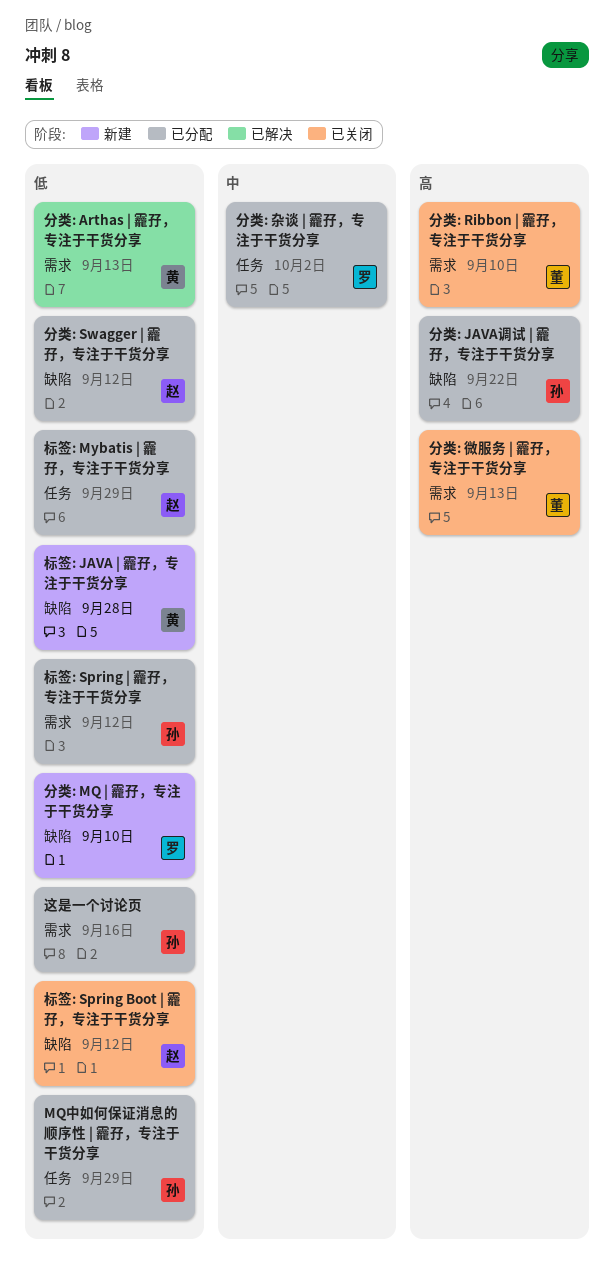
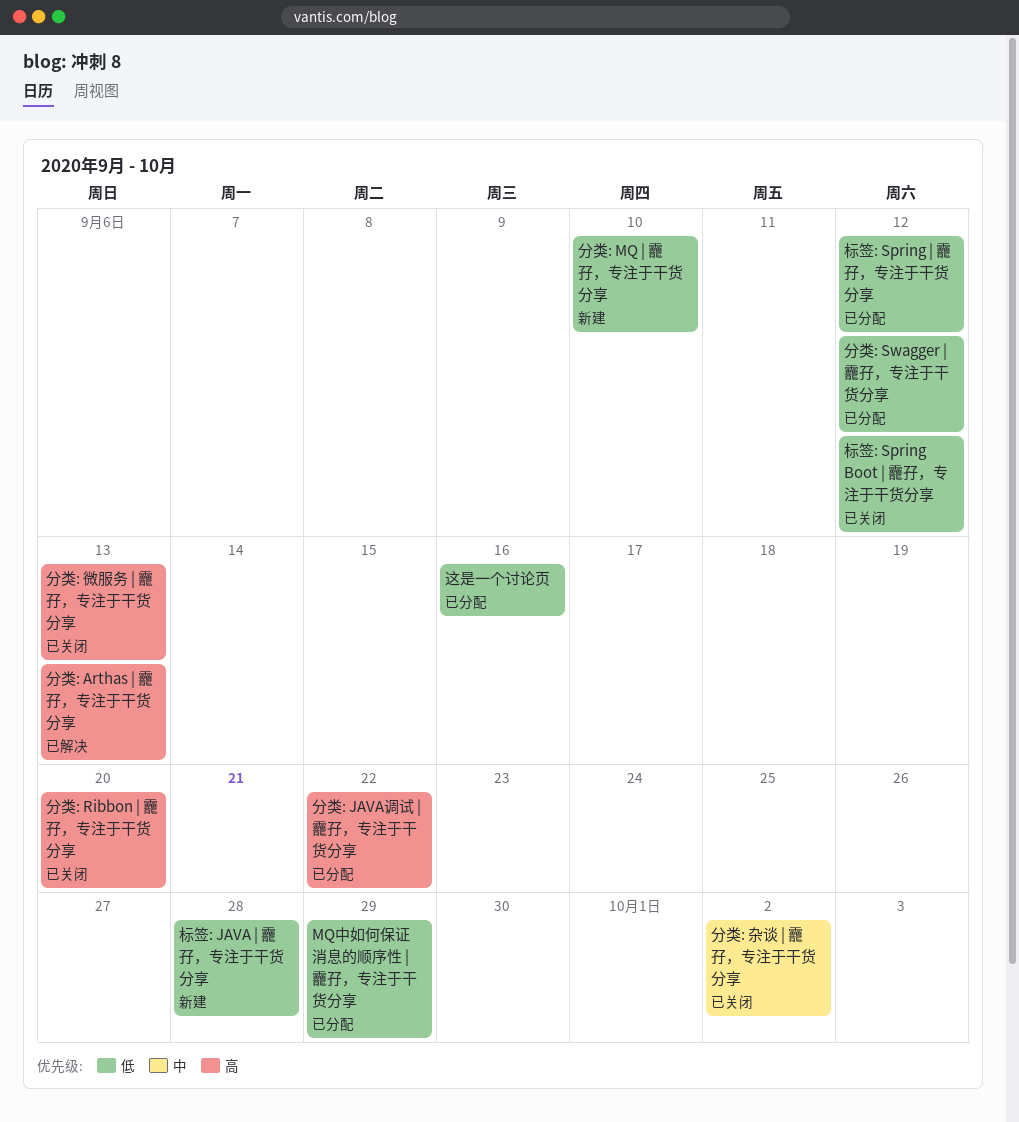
分类: Arthas | 龗孖，专注于干货分享, priority: 低 -> 高
分类: Ribbon | 龗孖，专注于干货分享, due: Sep 10 -> Sep 20
分类: 杂谈 | 龗孖，专注于干货分享, status: 已分配 -> 已关闭
标签: Mybatis | 龗孖，专注于干货分享: present -> none

